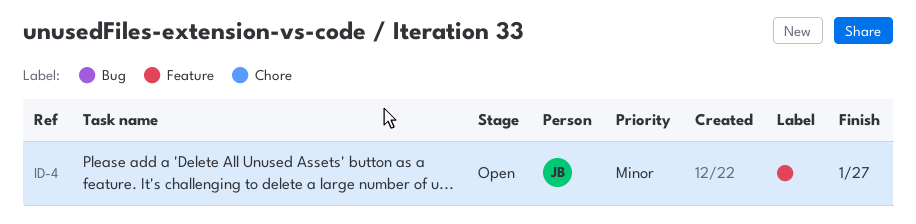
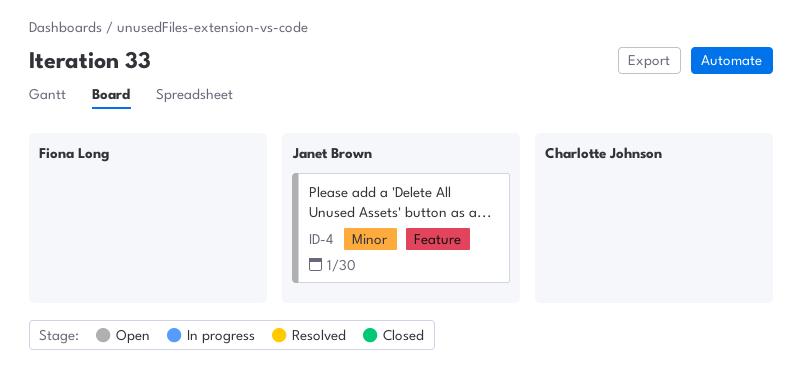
ID-4, due: Jan 27 -> Jan 30

